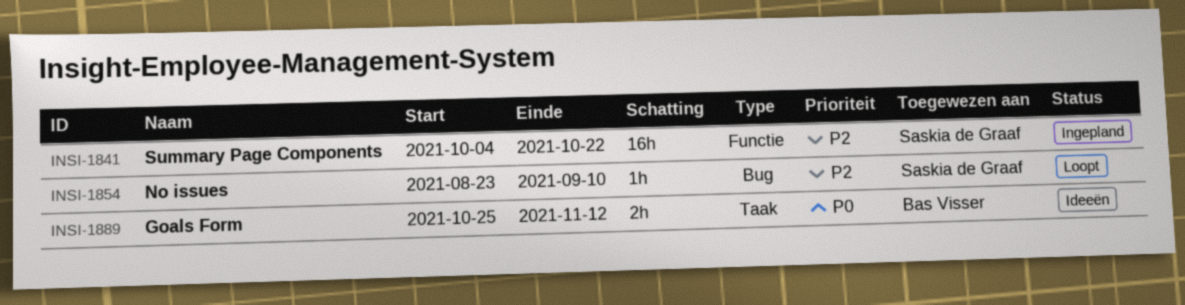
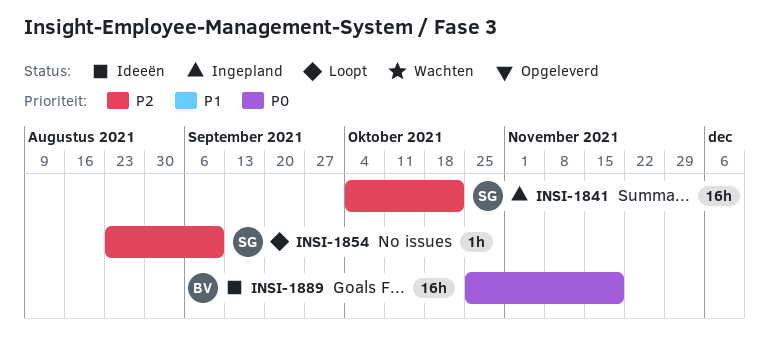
INSI-1889, estimate: 2h -> 16h
INSI-1889, due: Nov 12 -> Nov 19

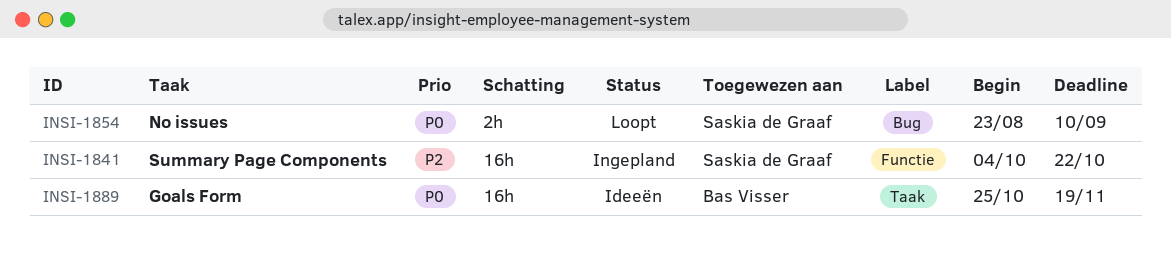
INSI-1854, priority: P2 -> P0
INSI-1854, estimate: 1h -> 2h

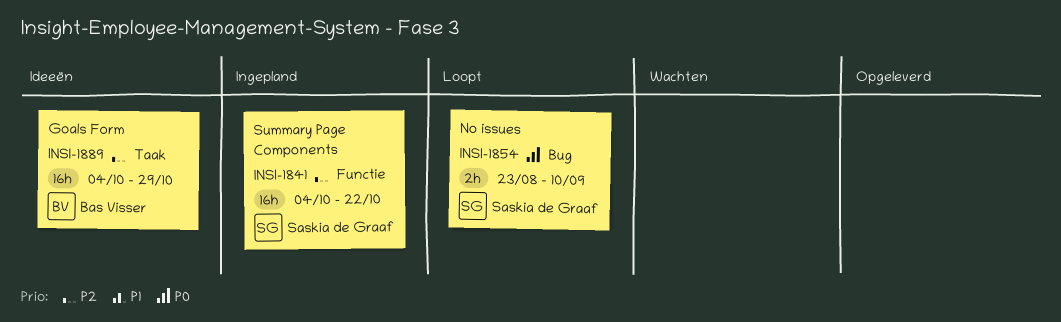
INSI-1889, priority: P0 -> P2
INSI-1889, start: Oct 25 -> Oct 4
INSI-1889, due: Nov 19 -> Oct 29

